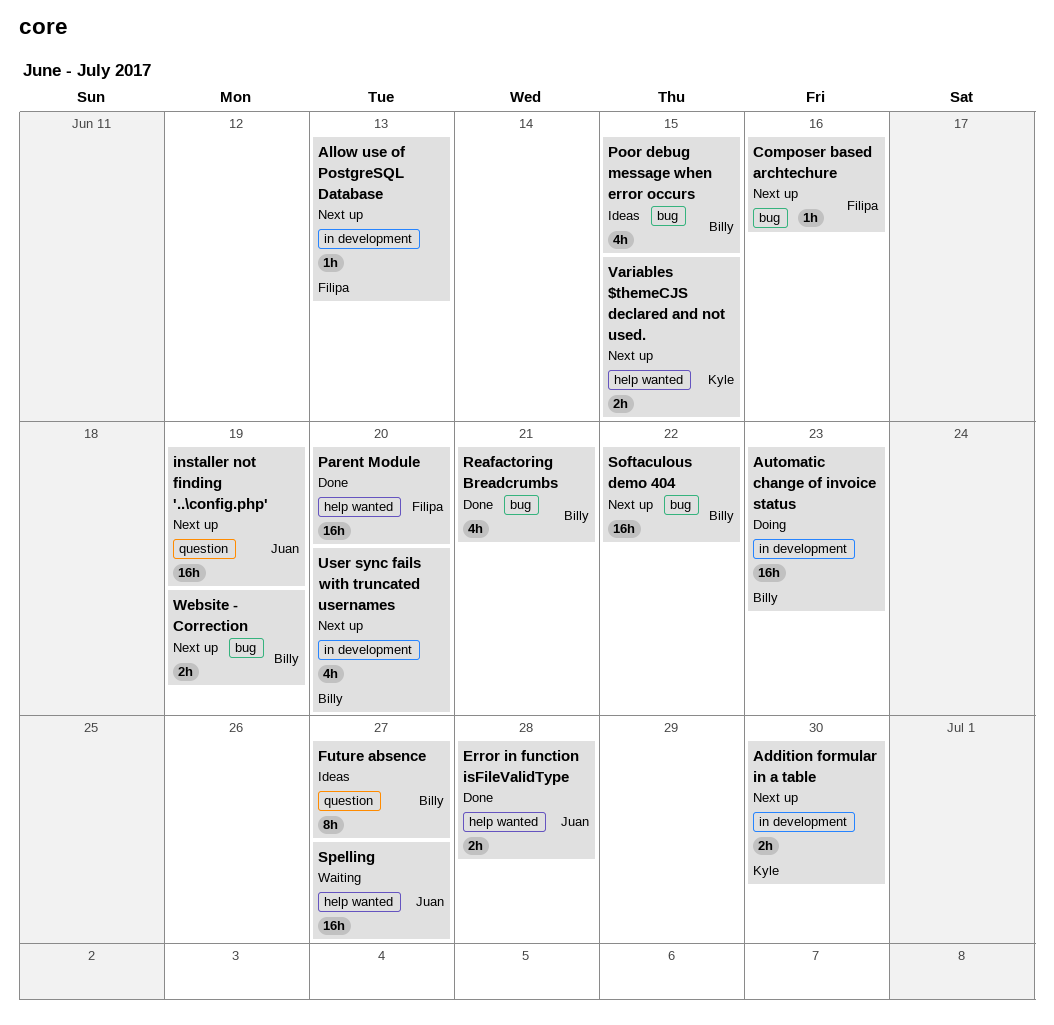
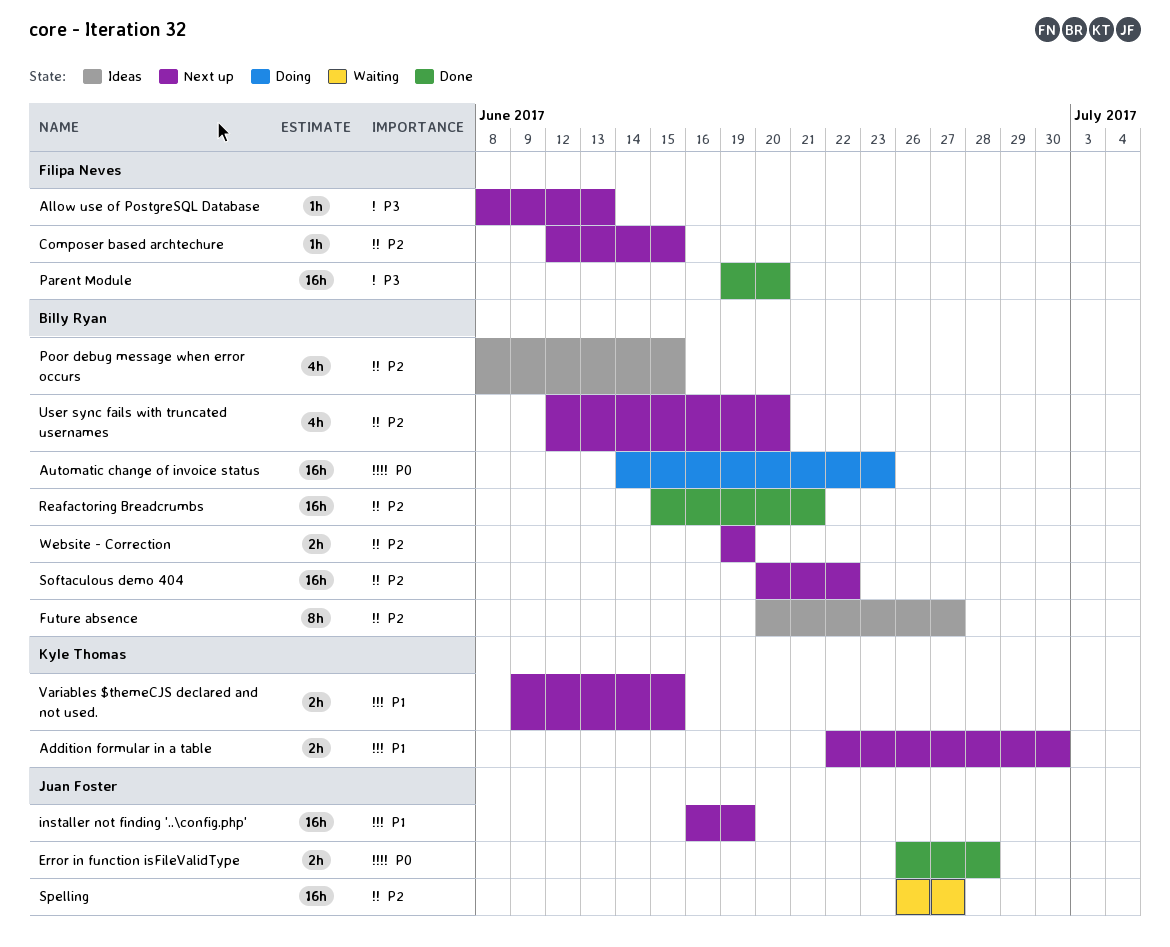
Composer based archtechure, due: Jun 16 -> Jun 15
Reafactoring Breadcrumbs, estimate: 4h -> 16h

